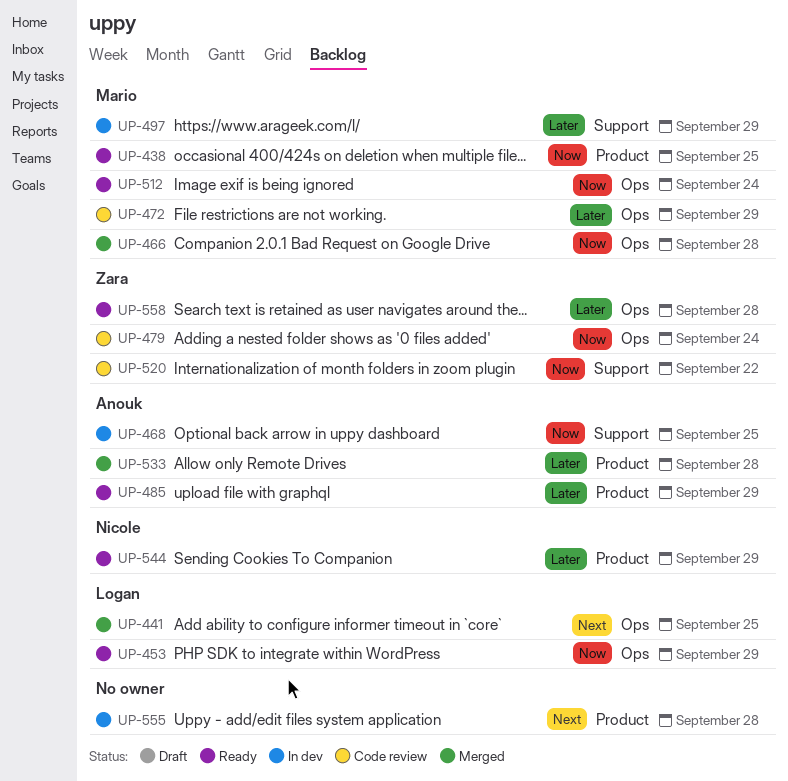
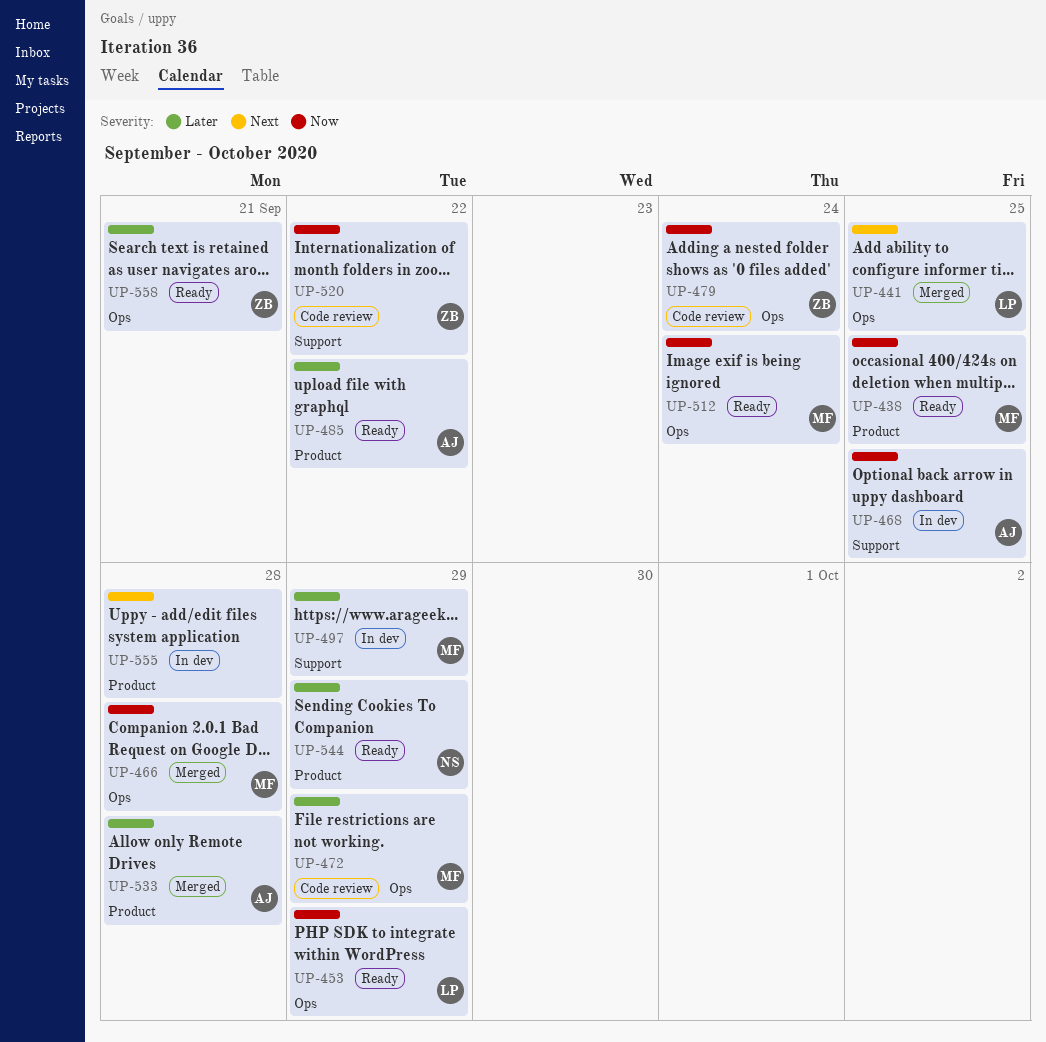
UP-485, due: Sep 29 -> Sep 22
UP-558, due: Sep 28 -> Sep 21

